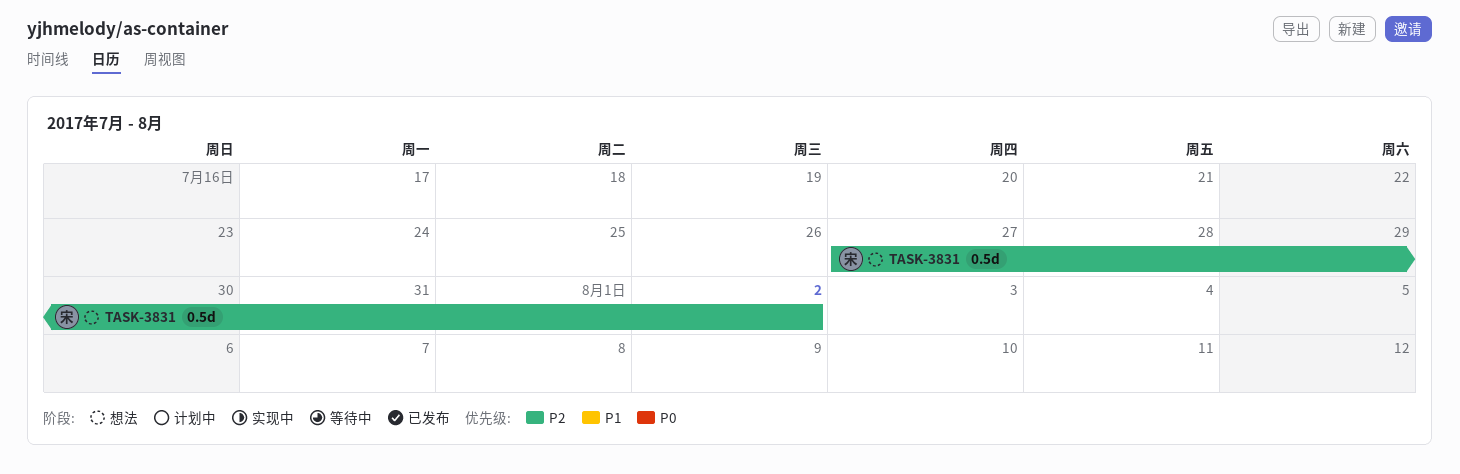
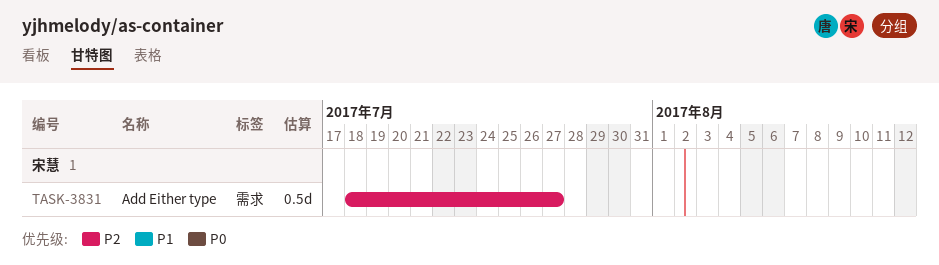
TASK-3831, start: Jul 27 -> Jul 18
TASK-3831, due: Aug 2 -> Jul 27

